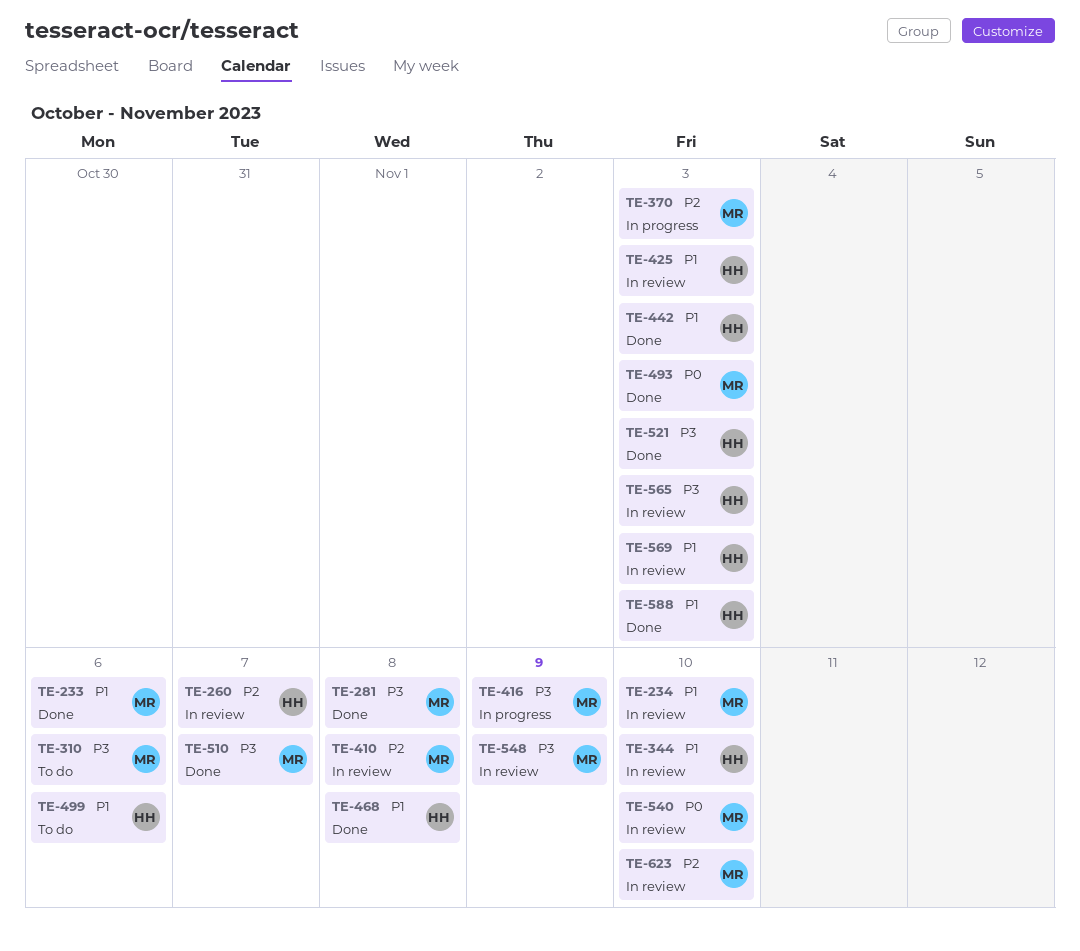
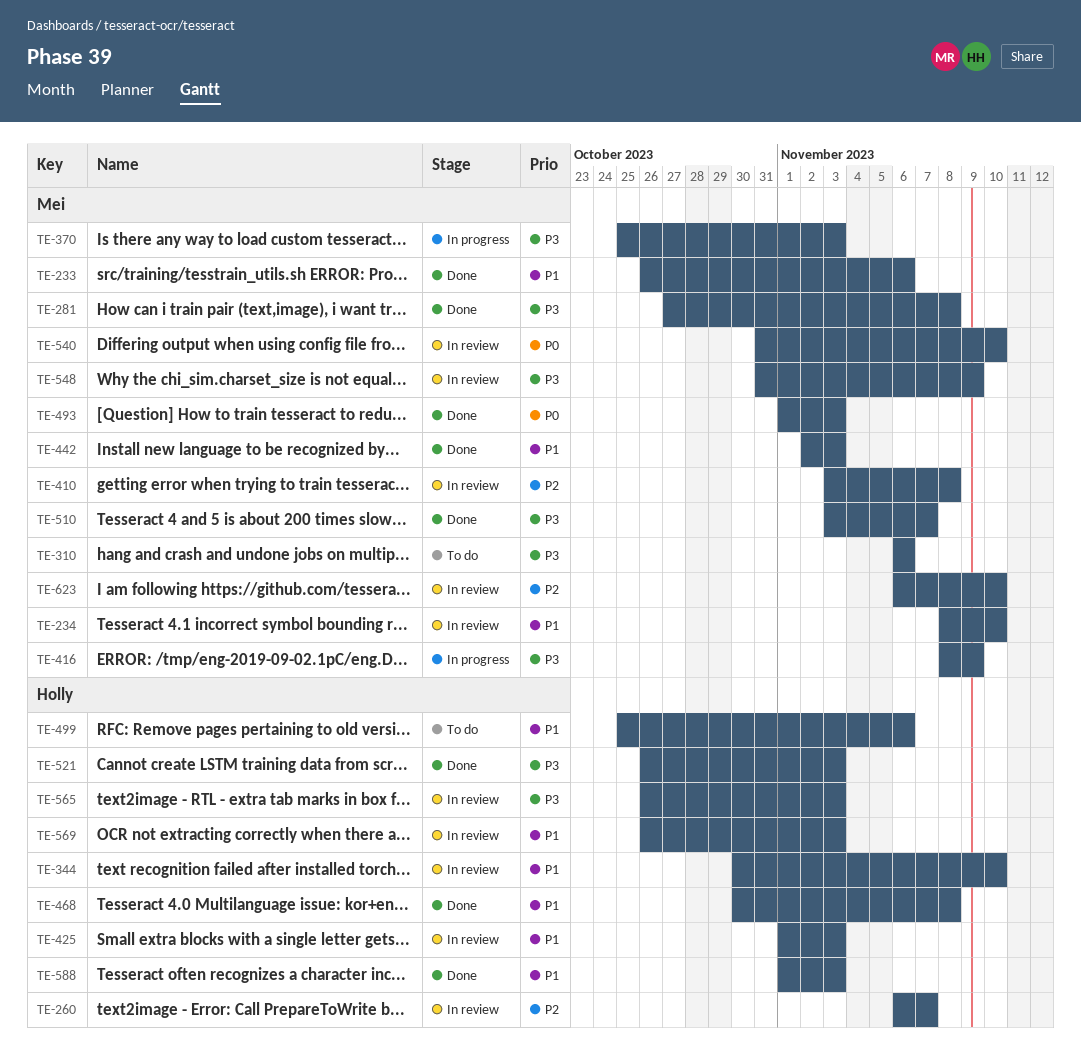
TE-370, priority: P2 -> P3
TE-442, owner: Holly -> Mei

